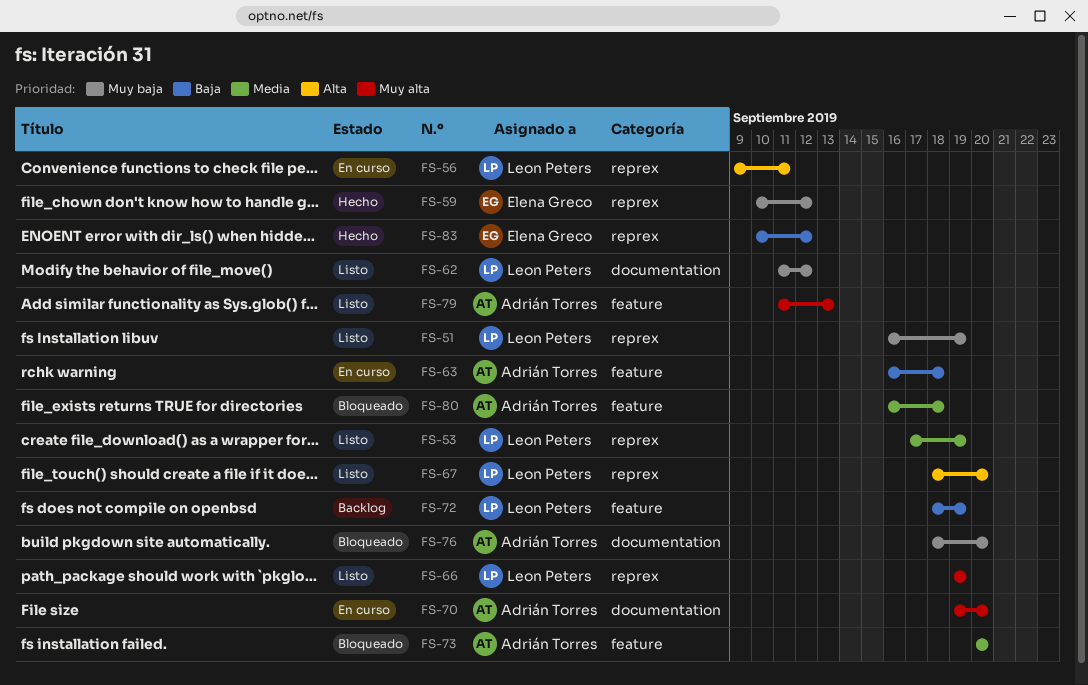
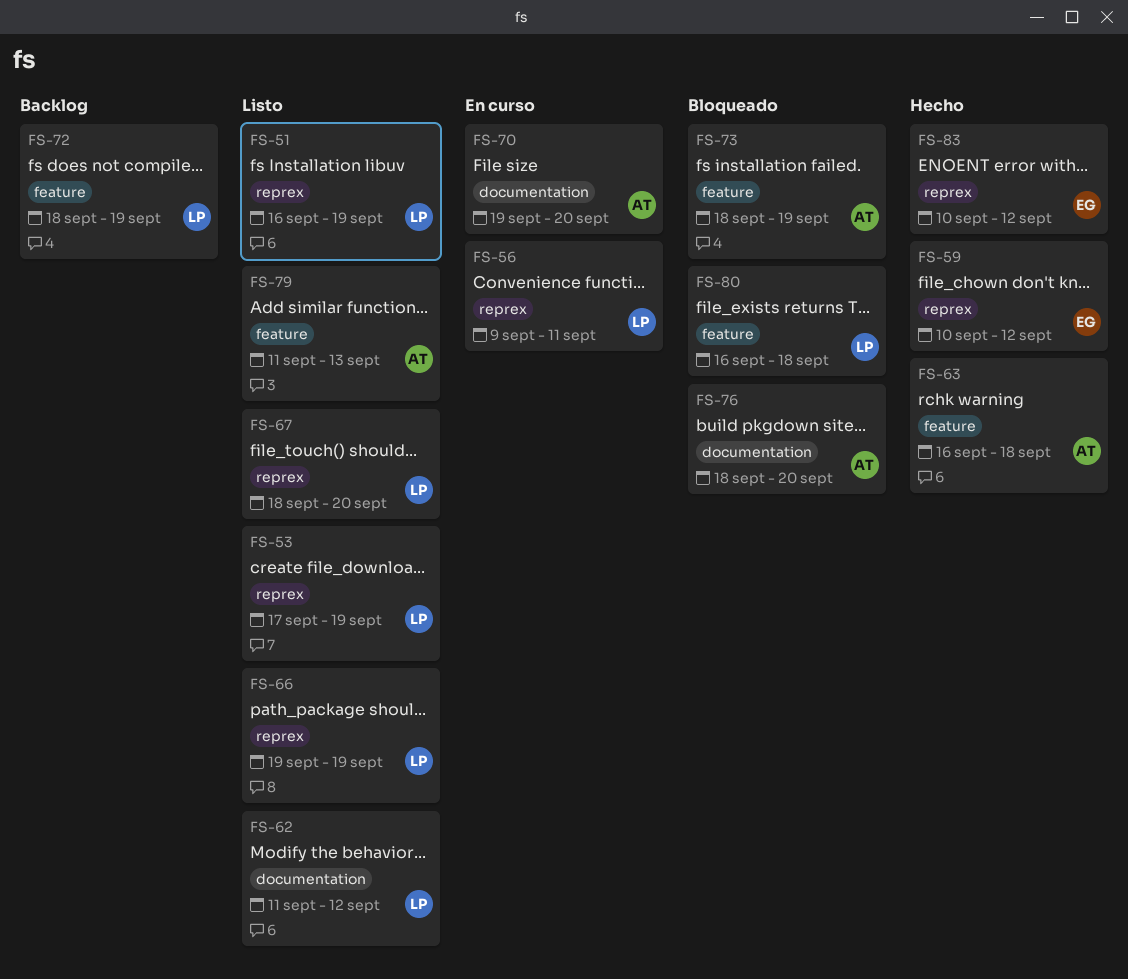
FS-63, status: En curso -> Hecho
FS-73, start: Sep 20 -> Sep 18
FS-73, due: Sep 20 -> Sep 19
FS-80, owner: Adrián Torres -> Leon Peters

